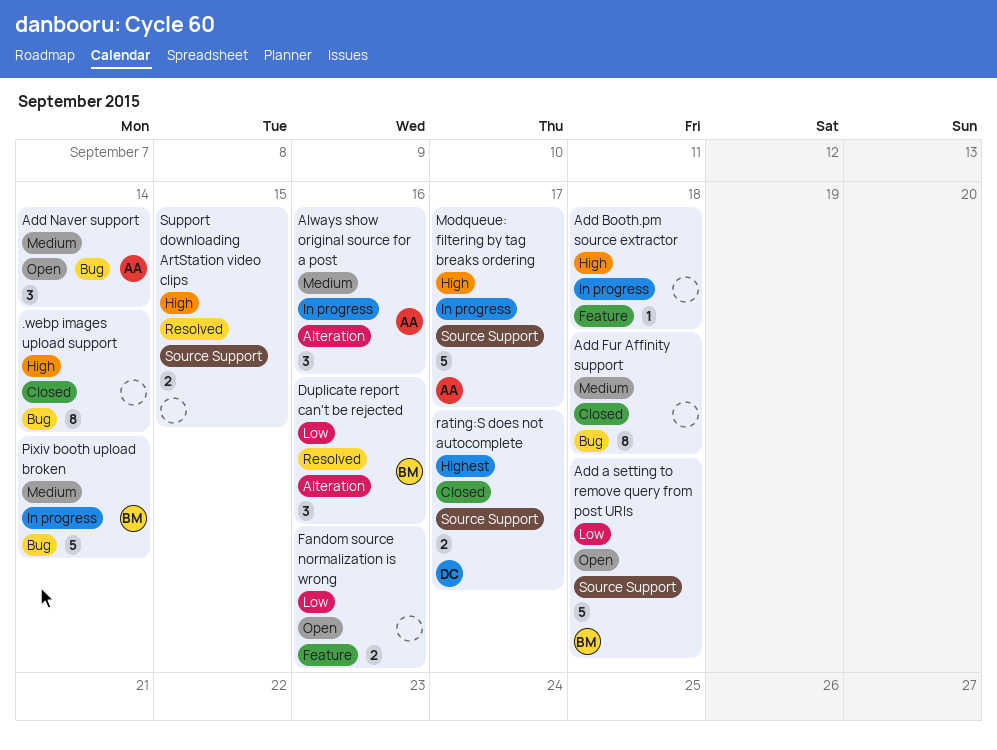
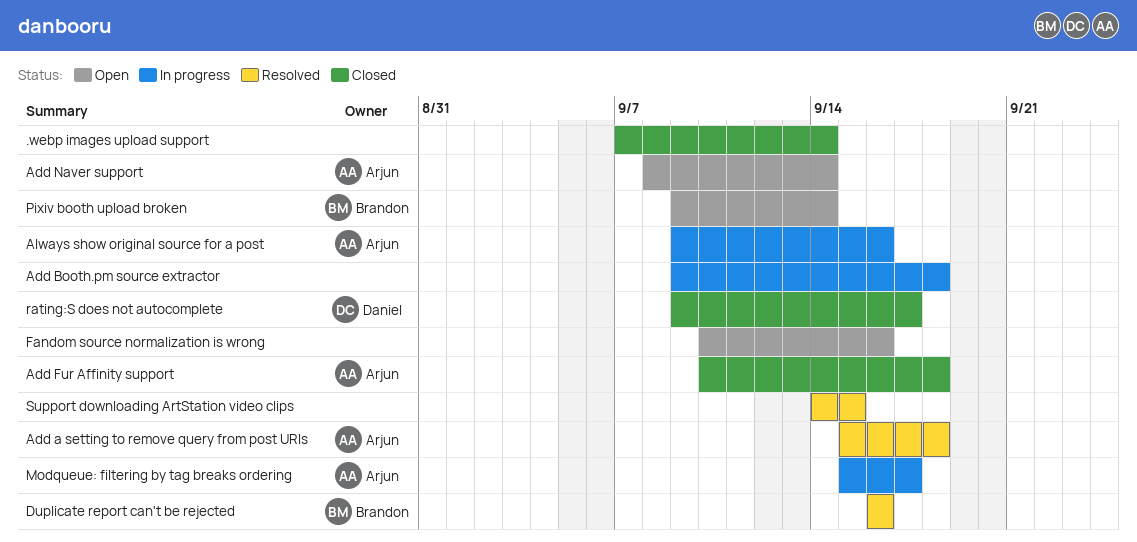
Add a setting to remove query from post URIs, status: Open -> Resolved
Add a setting to remove query from post URIs, owner: Brandon -> Arjun
Add Fur Affinity support, owner: none -> Arjun
Pixiv booth upload broken, status: In progress -> Open

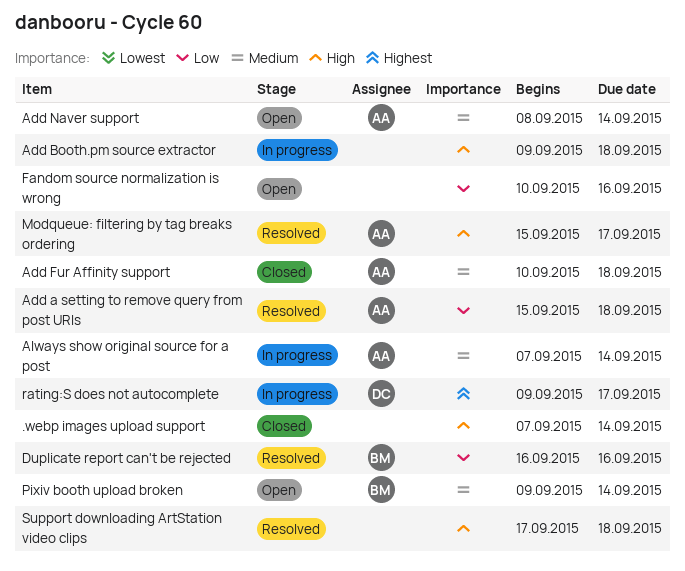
Always show original source for a post, start: Sep 9 -> Sep 7
Always show original source for a post, due: Sep 16 -> Sep 14
Modqueue: filtering by tag breaks ordering, status: In progress -> Resolved
rating:S does not autocomplete, status: Closed -> In progress
Support downloading ArtStation video clips, start: Sep 14 -> Sep 17
Support downloading ArtStation video clips, due: Sep 15 -> Sep 18

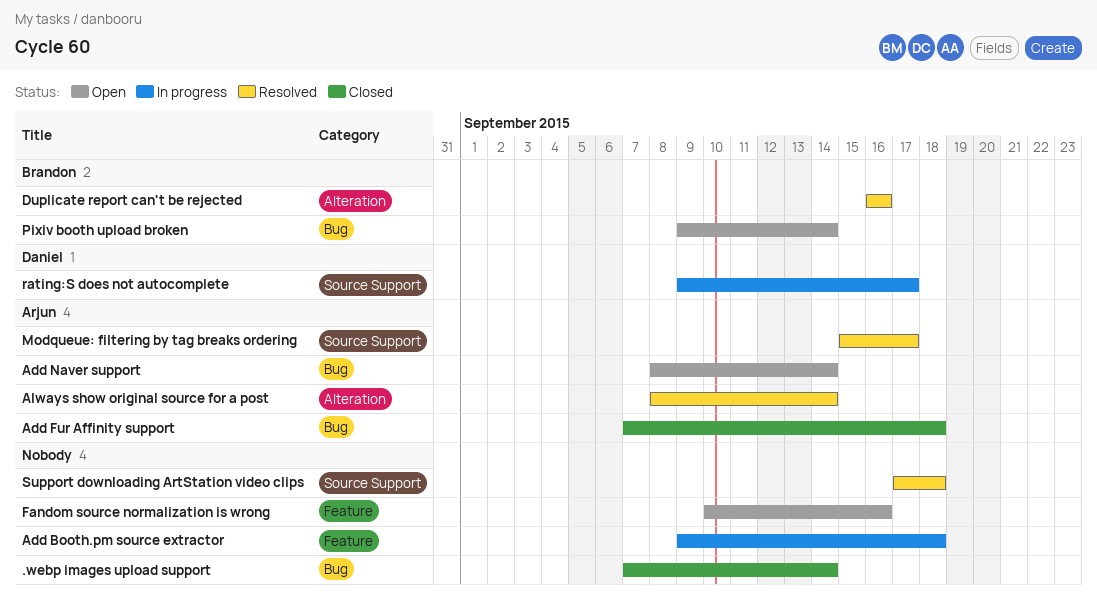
Add a setting to remove query from post URIs: present -> none
Add Fur Affinity support, start: Sep 10 -> Sep 7
Always show original source for a post, status: In progress -> Resolved
Always show original source for a post, start: Sep 7 -> Sep 8

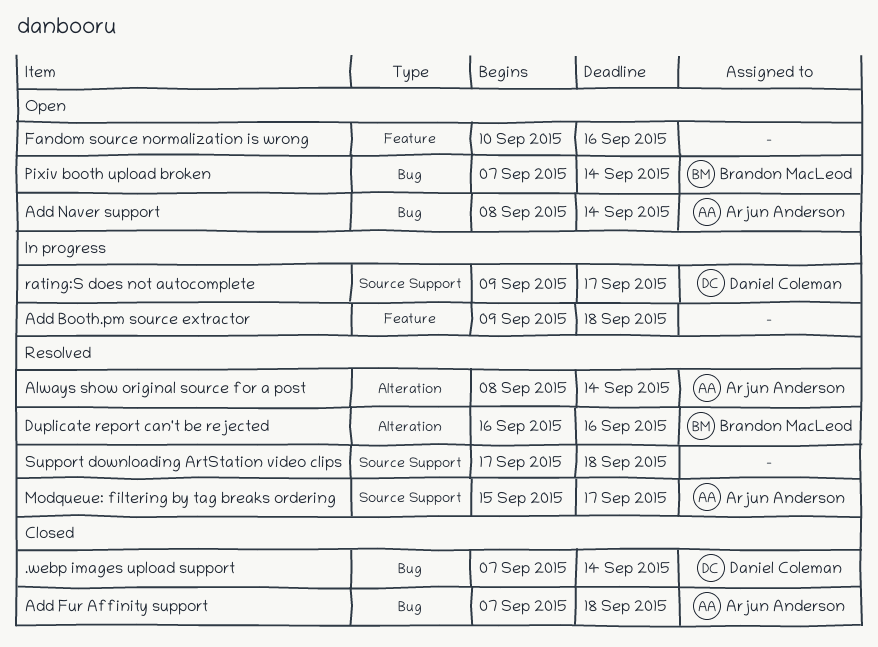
.webp images upload support, owner: none -> Daniel Coleman
Pixiv booth upload broken, start: Sep 9 -> Sep 7

